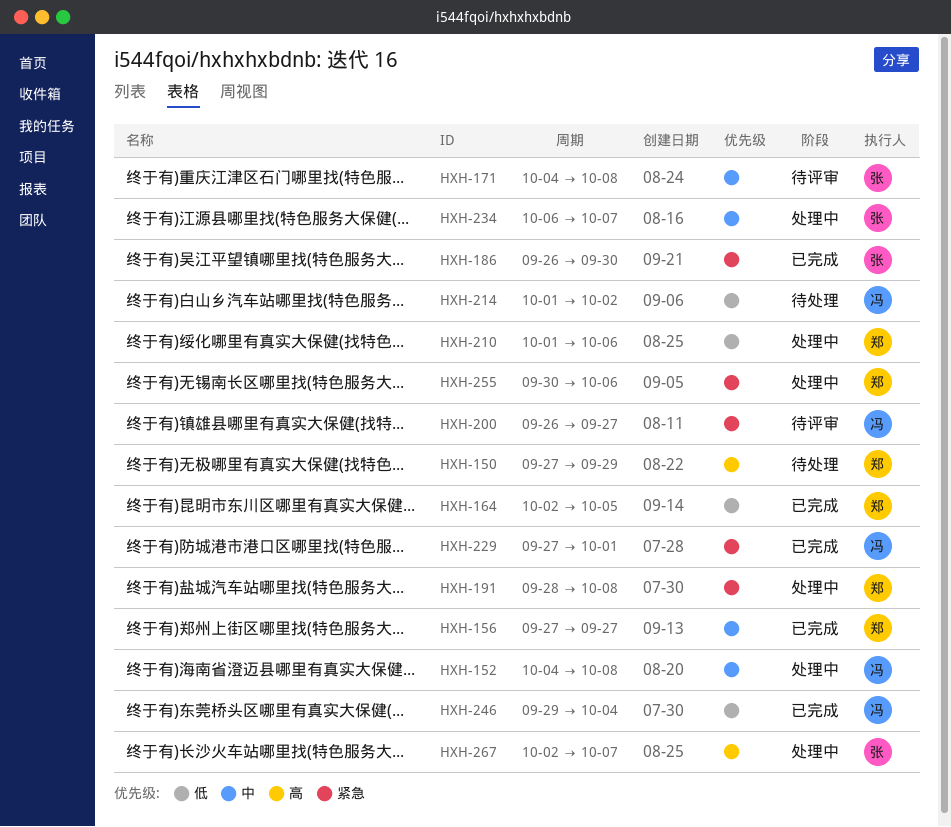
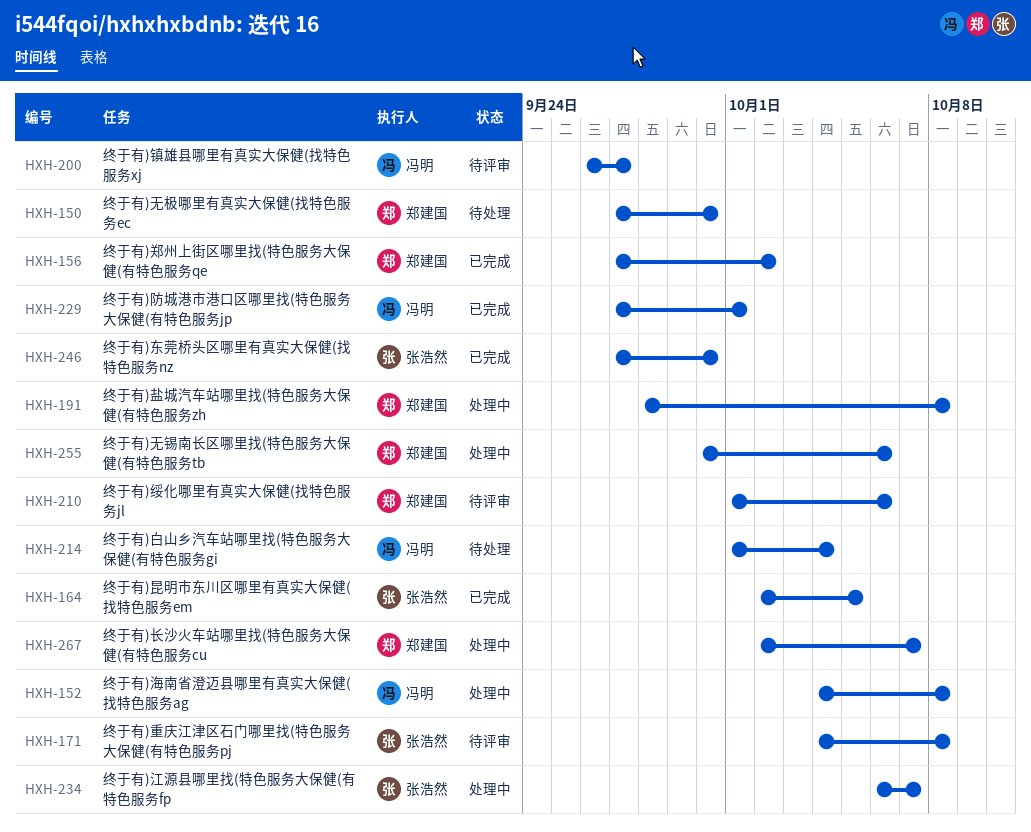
HXH-150, due: Sep 29 -> Sep 30
HXH-156, due: Sep 27 -> Oct 2
HXH-164, owner: 郑建国 -> 张浩然
HXH-186: present -> none
HXH-210, status: 处理中 -> 待评审
HXH-214, due: Oct 2 -> Oct 4
HXH-246, owner: 冯明 -> 张浩然
HXH-246, start: Sep 29 -> Sep 27
HXH-246, due: Oct 4 -> Sep 30
HXH-267, owner: 张浩然 -> 郑建国

